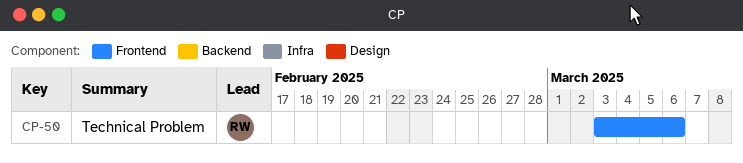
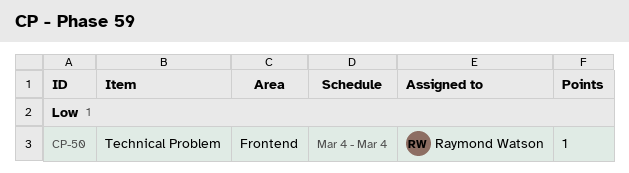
CP-50, start: Mar 3 -> Mar 4
CP-50, due: Mar 6 -> Mar 4

